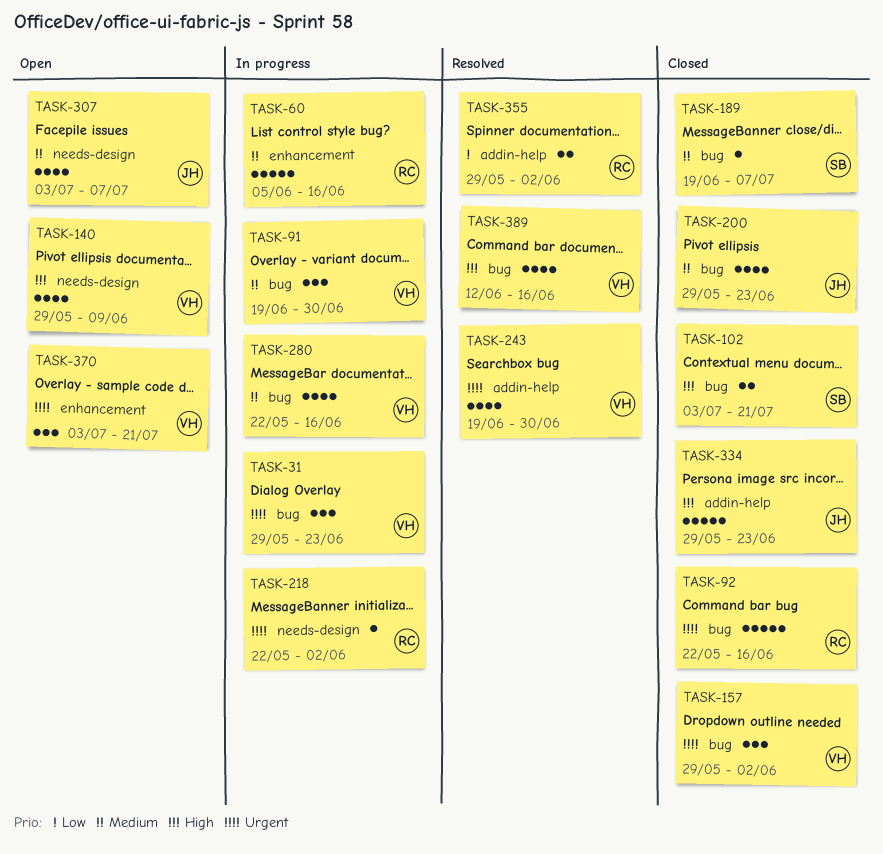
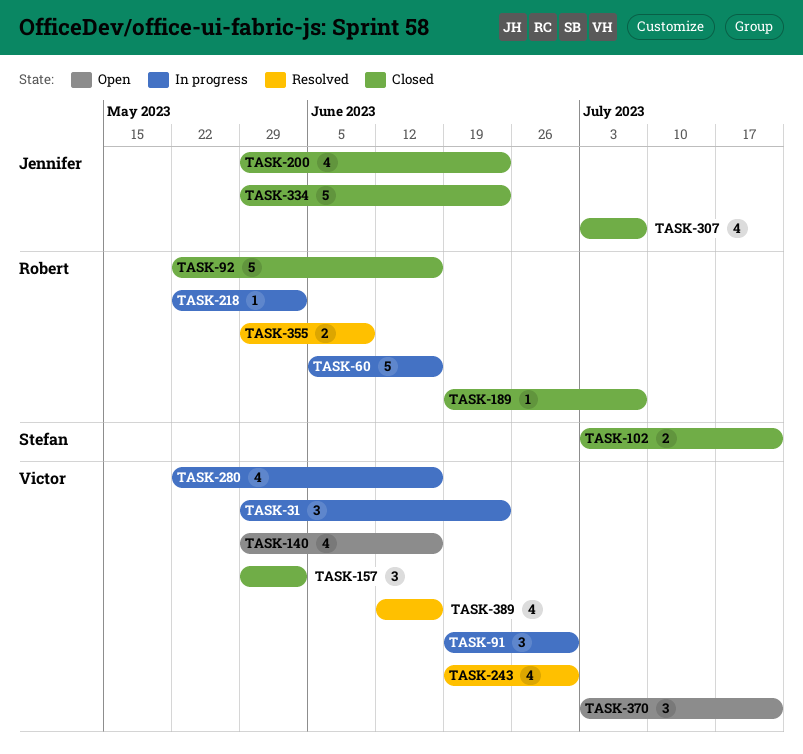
TASK-140, due: Jun 9 -> Jun 16
TASK-189, owner: Stefan -> Robert
TASK-307, status: Open -> Closed
TASK-355, due: Jun 2 -> Jun 9

